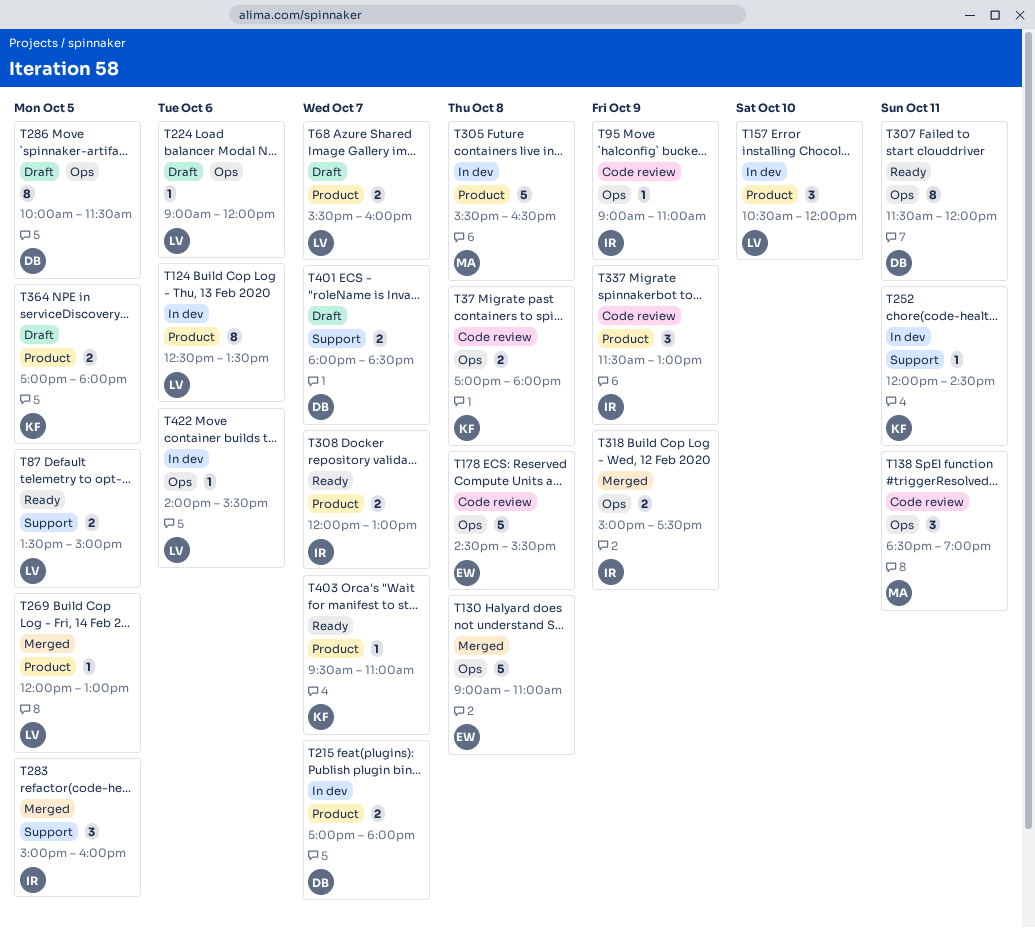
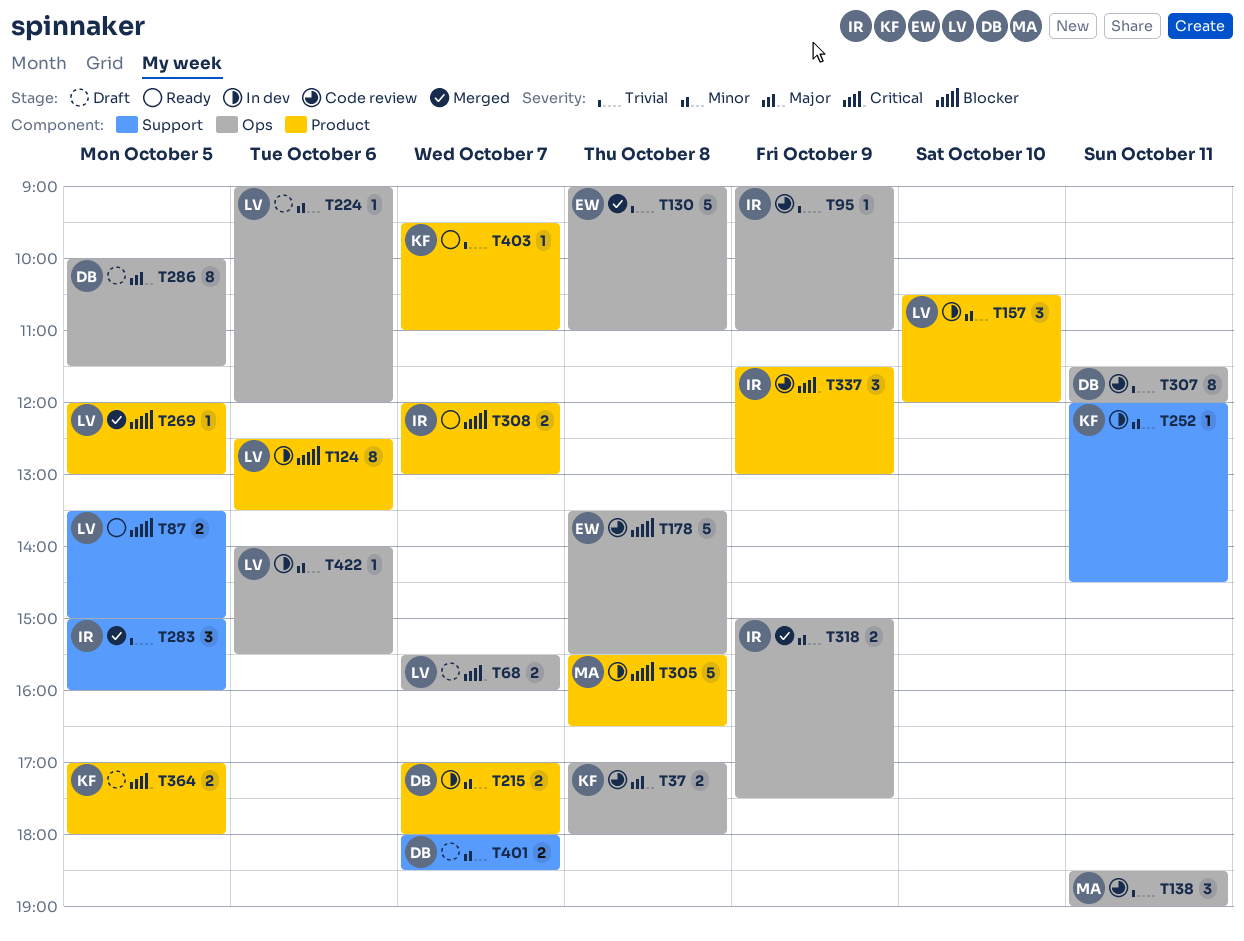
T68, label: Product -> Ops
T178, begins: 14:30 -> 13:30
T307, status: Ready -> Code review

